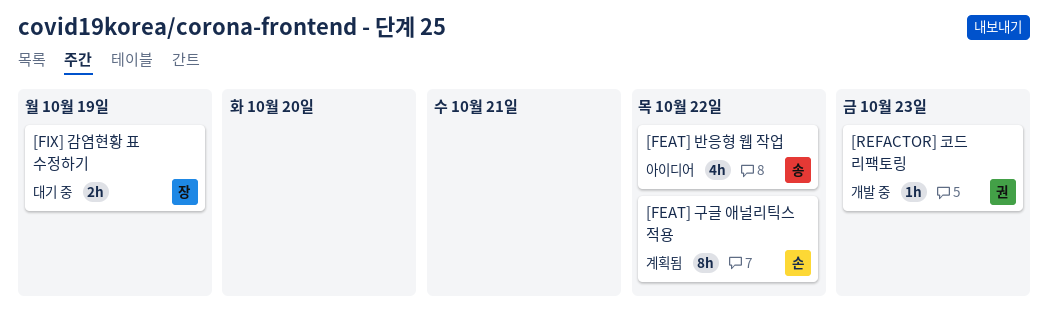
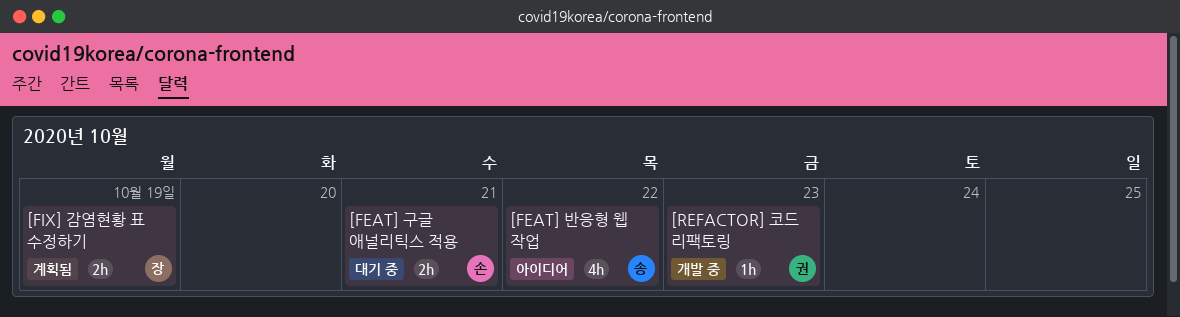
[FEAT] 구글 애널리틱스 적용, status: 계획됨 -> 대기 중
[FEAT] 구글 애널리틱스 적용, estimate: 8h -> 2h
[FEAT] 구글 애널리틱스 적용, due: Oct 22 -> Oct 21
[FIX] 감염현황 표 수정하기, status: 대기 중 -> 계획됨

